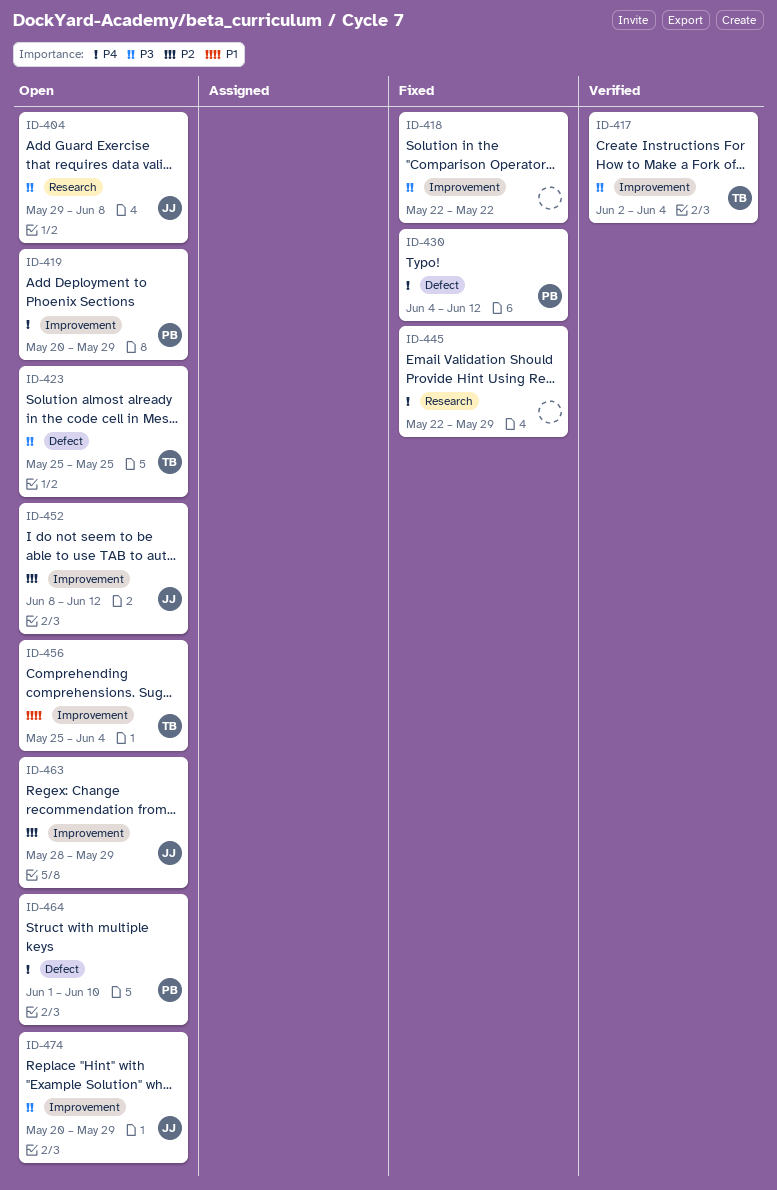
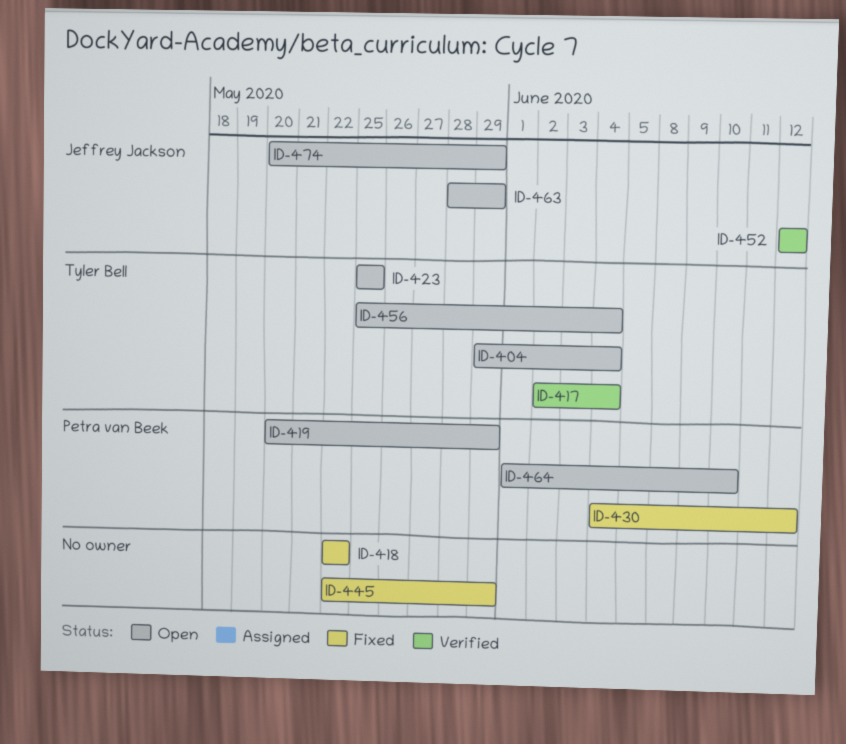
ID-404, owner: Jeffrey Jackson -> Tyler Bell
ID-404, due: Jun 8 -> Jun 4
ID-452, status: Open -> Verified
ID-452, start: Jun 8 -> Jun 12

